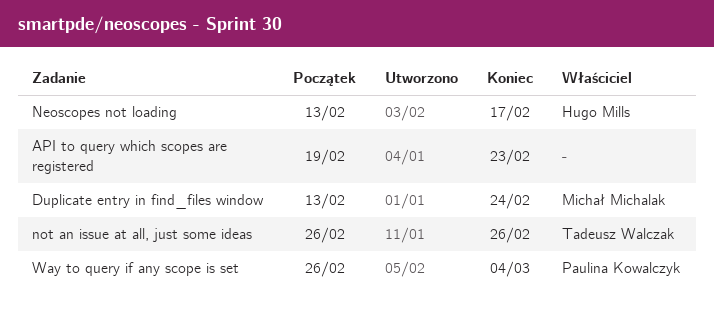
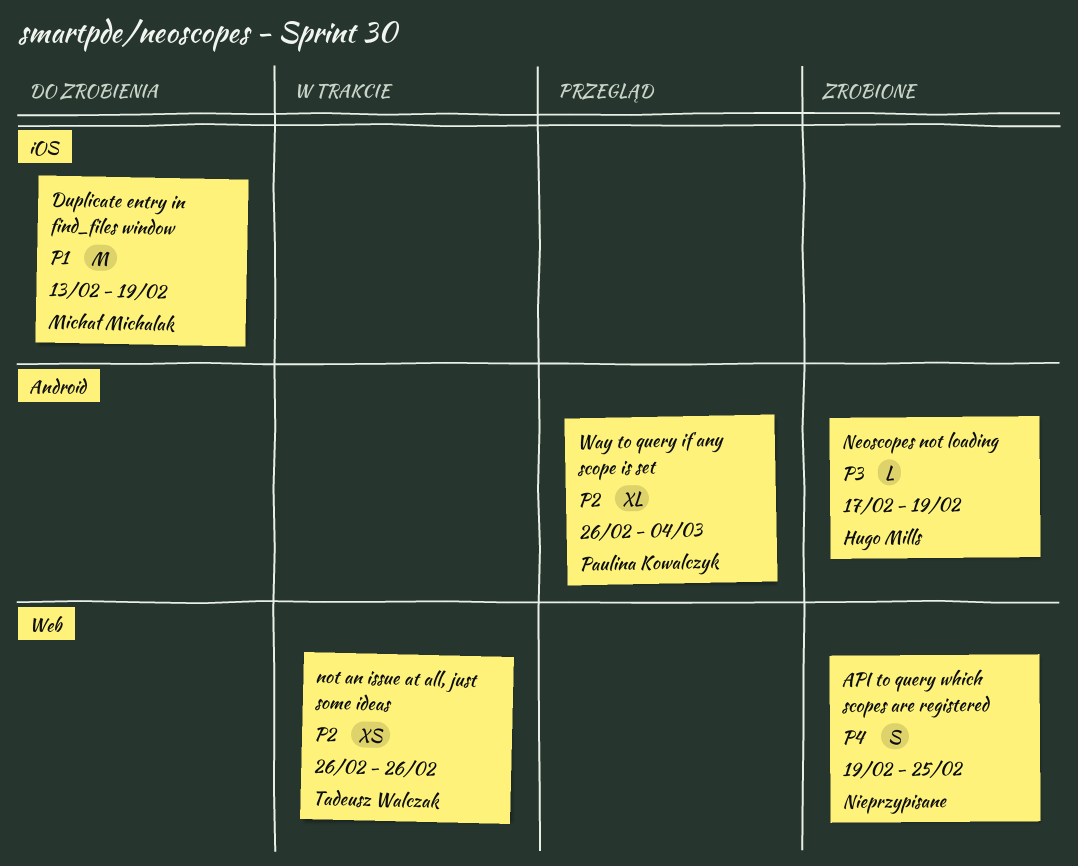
API to query which scopes are registered, due: Feb 23 -> Feb 25
Duplicate entry in find_files window, due: Feb 24 -> Feb 19
Neoscopes not loading, start: Feb 13 -> Feb 17
Neoscopes not loading, due: Feb 17 -> Feb 19

